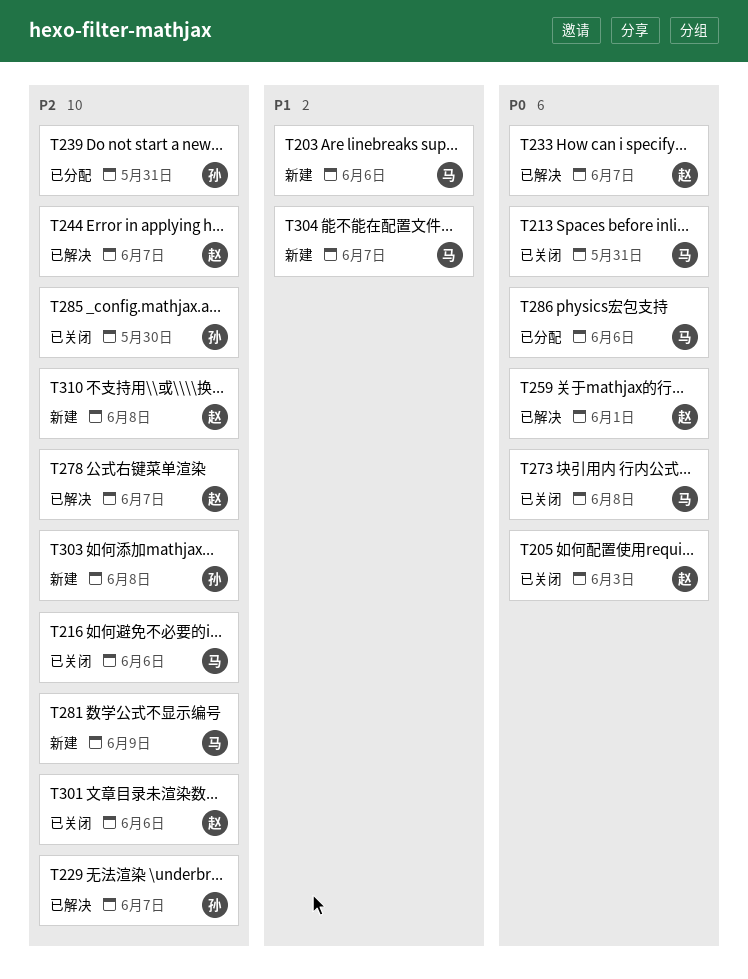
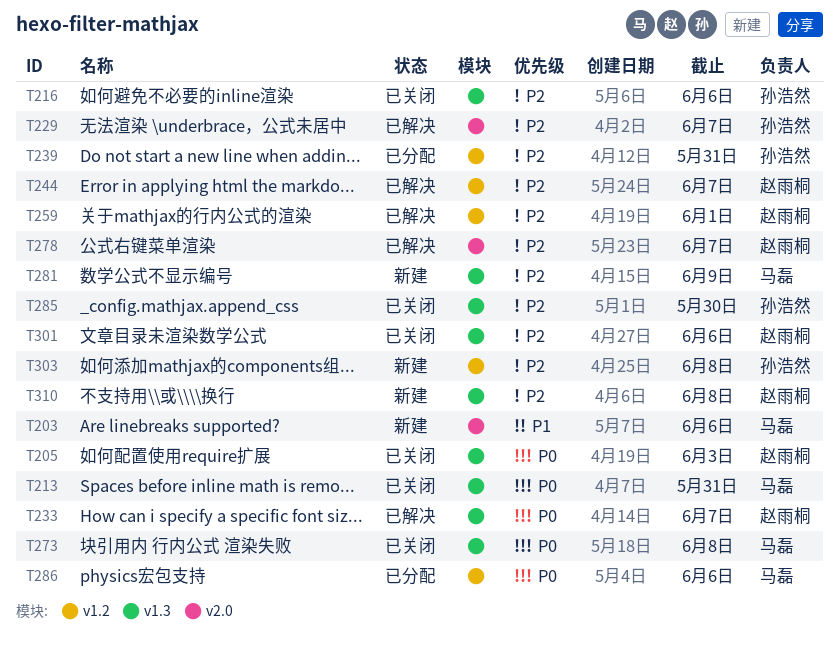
T216, owner: 马磊 -> 孙浩然
T259, priority: P0 -> P2
T304: present -> none

